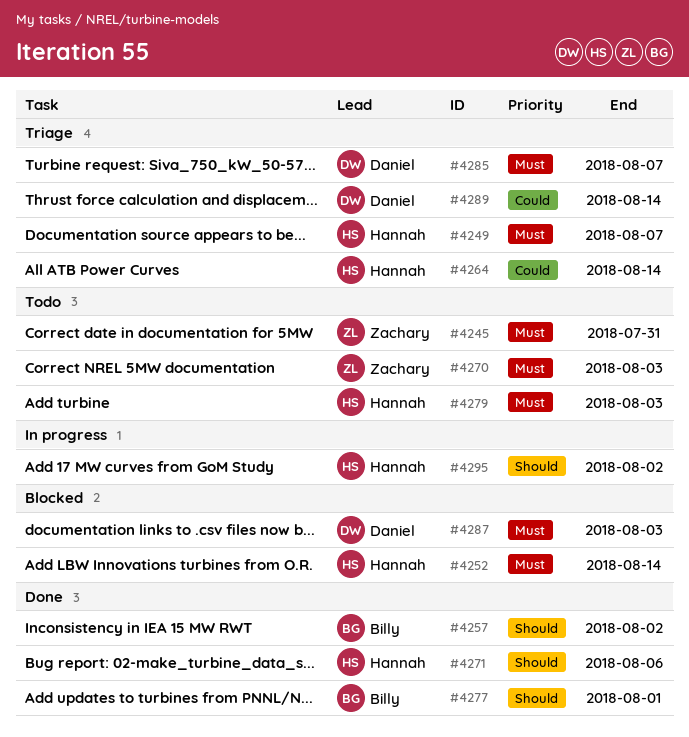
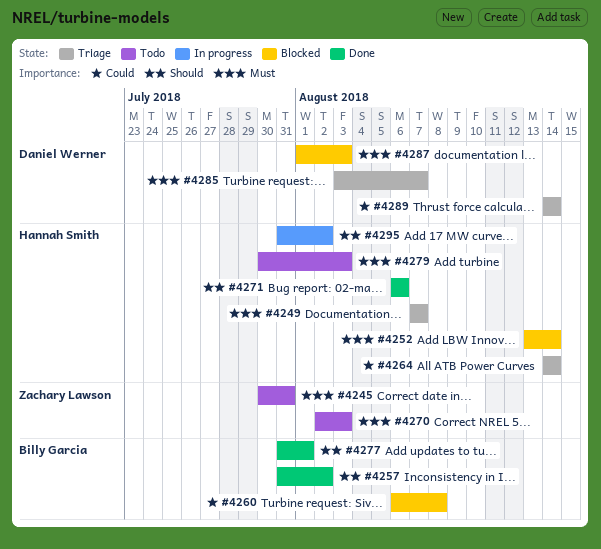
#4260: none -> present

